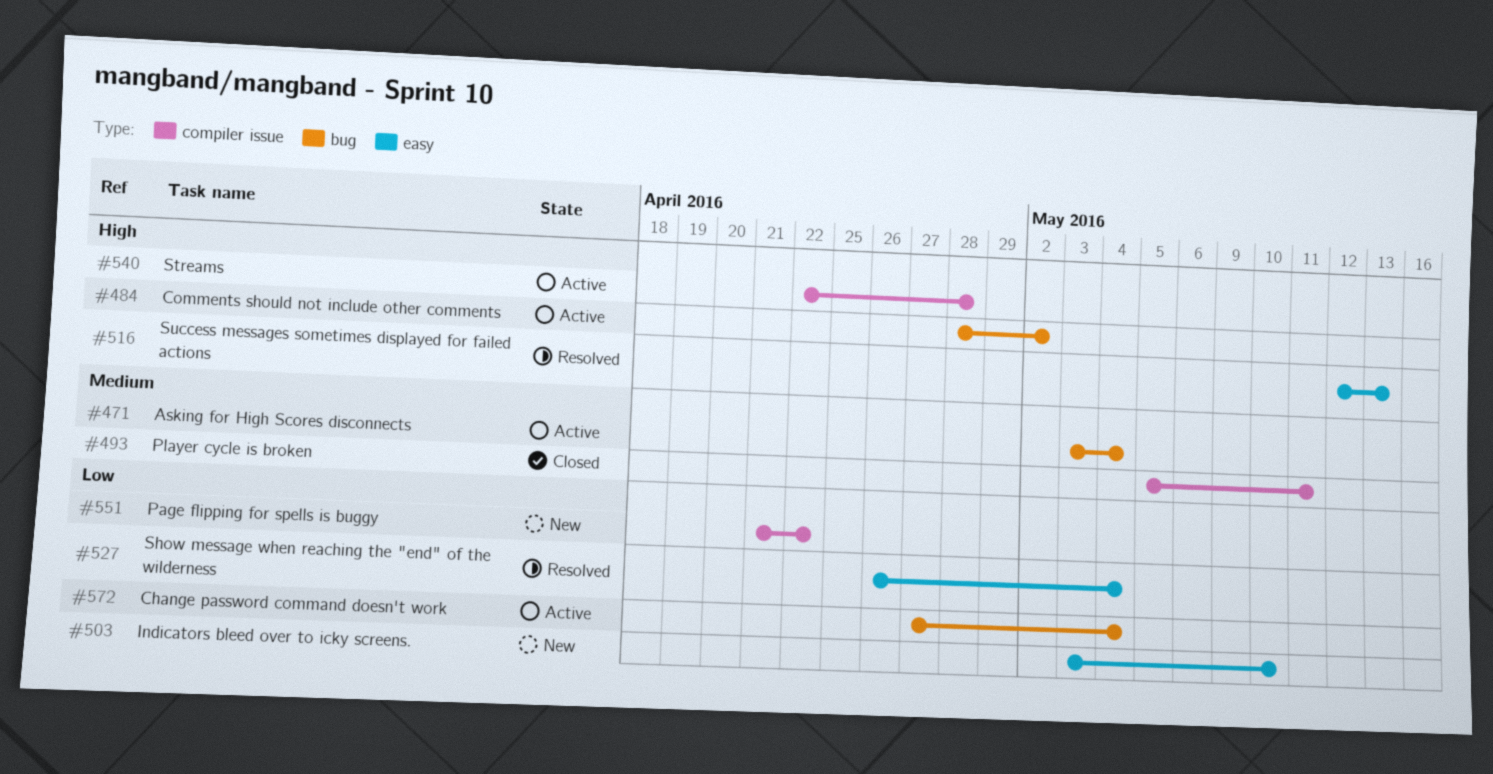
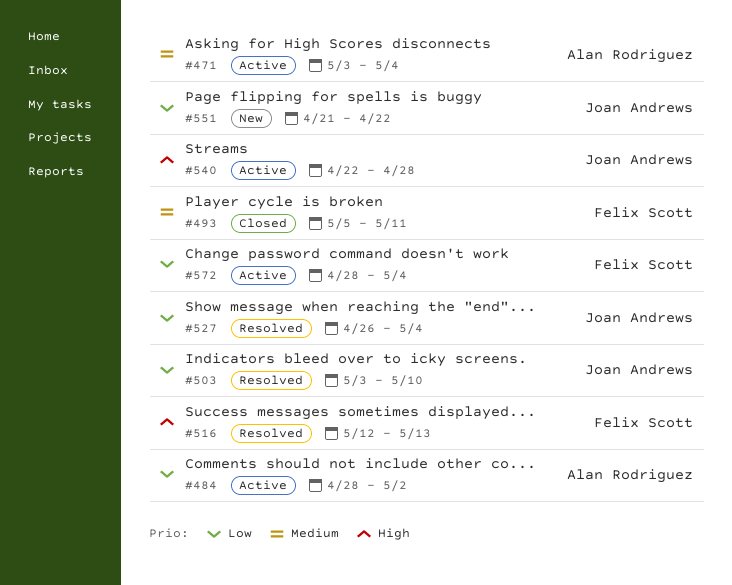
#484, priority: High -> Low
#503, status: New -> Resolved
#572, start: Apr 27 -> Apr 28

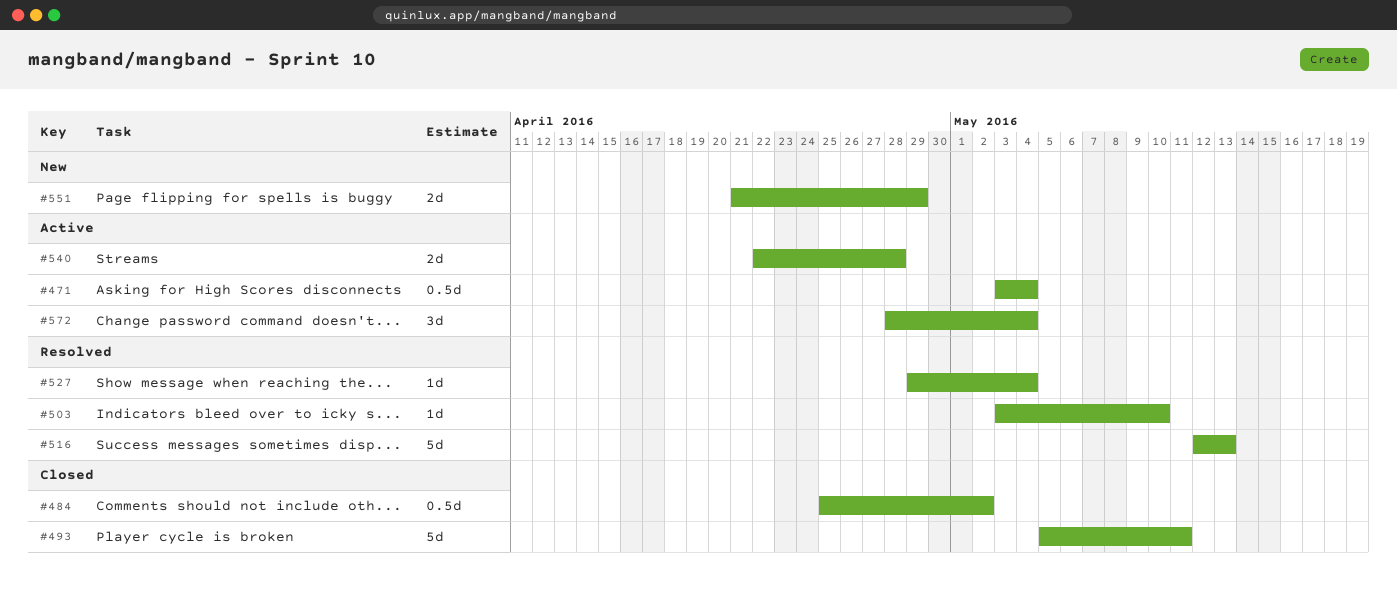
#484, status: Active -> Closed
#484, start: Apr 28 -> Apr 25
#527, start: Apr 26 -> Apr 29
#551, due: Apr 22 -> Apr 29

